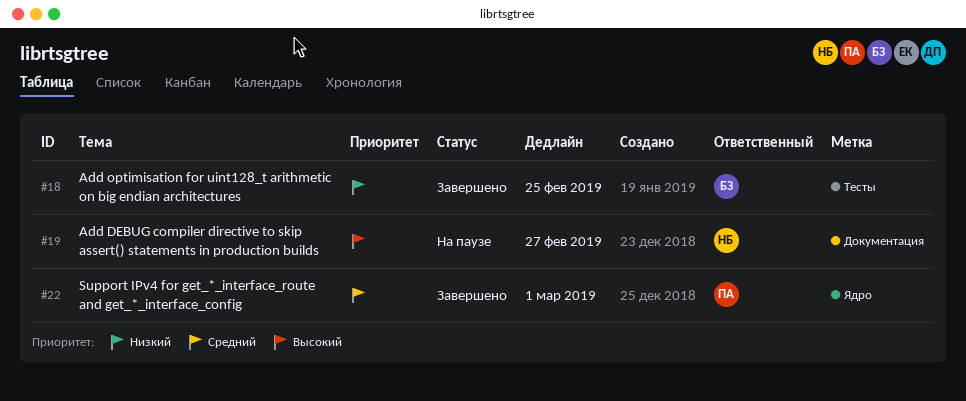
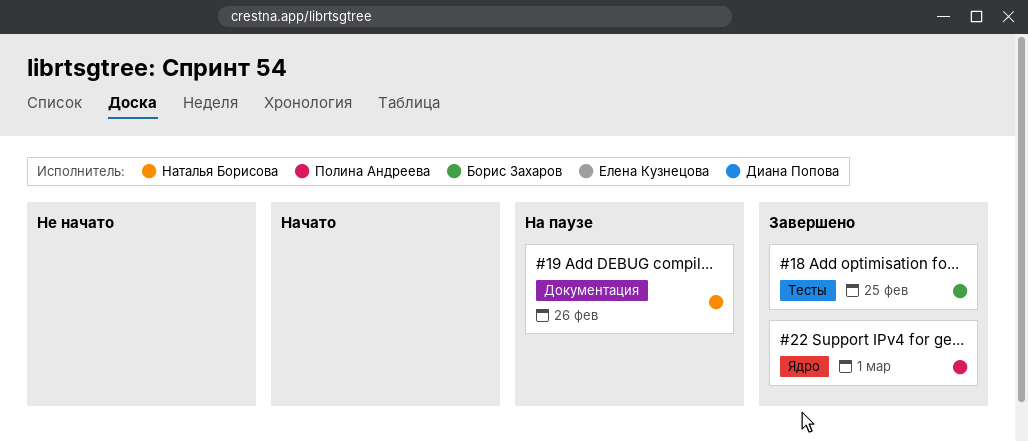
#19, due: Feb 27 -> Feb 26

